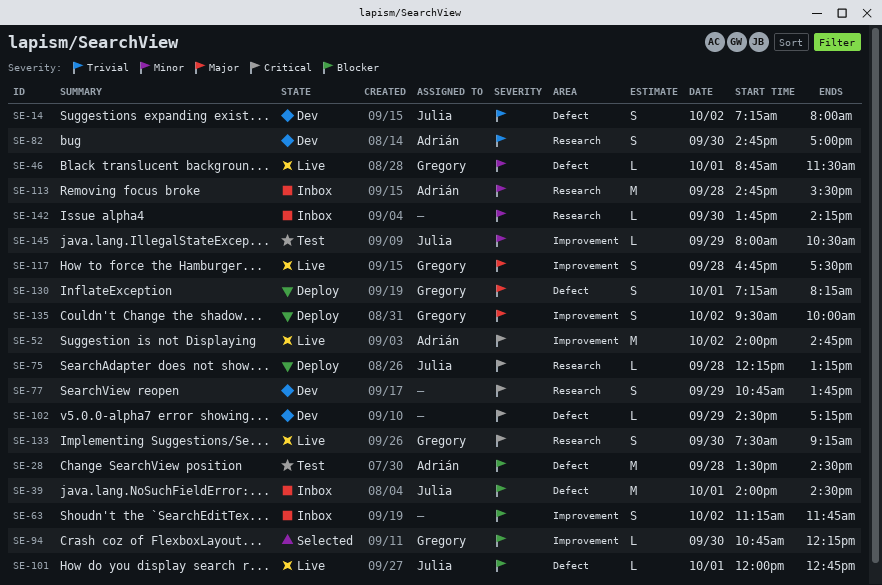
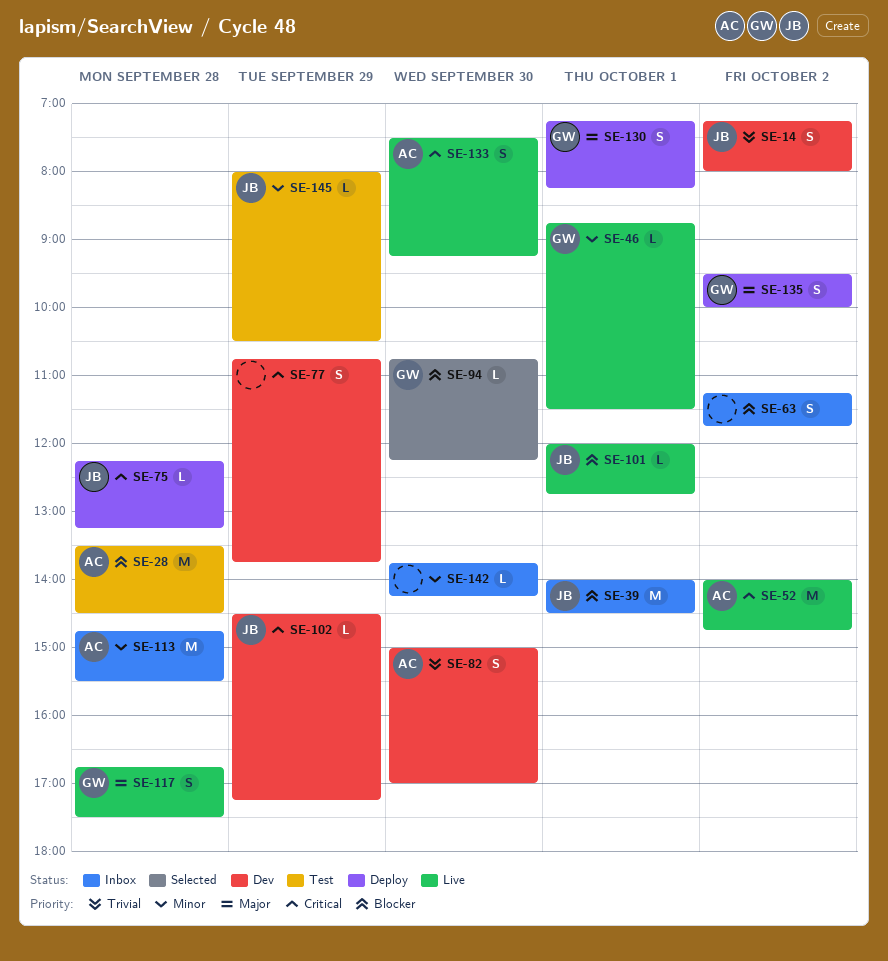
SE-82, begins: 14:45 -> 15:00
SE-102, owner: none -> Julia
SE-133, owner: Gregory -> Adrián

